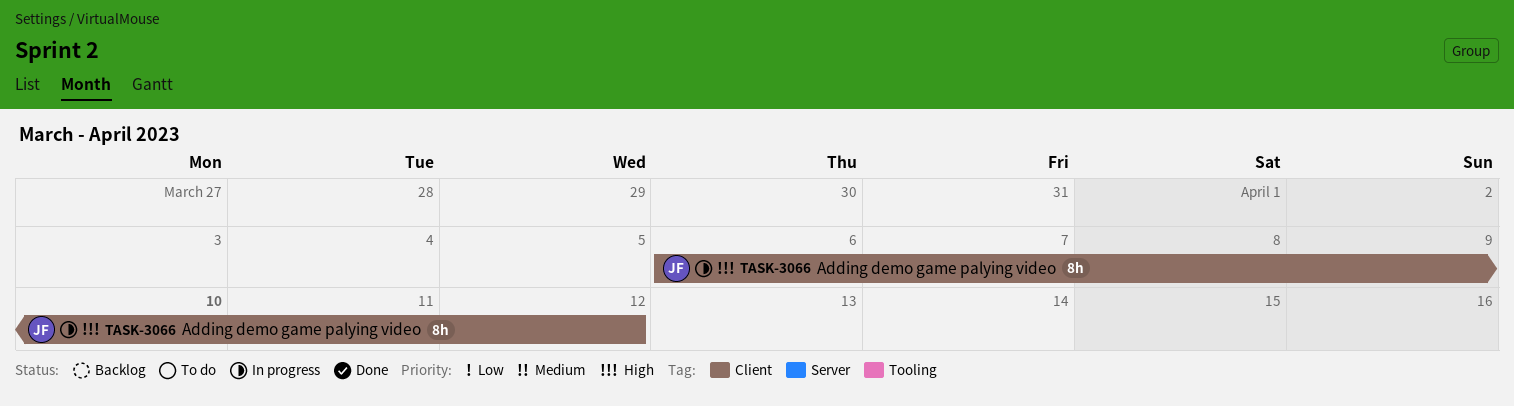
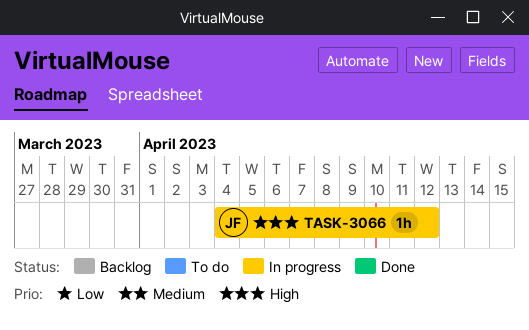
TASK-3066, estimate: 8h -> 1h
TASK-3066, start: Apr 6 -> Apr 4

